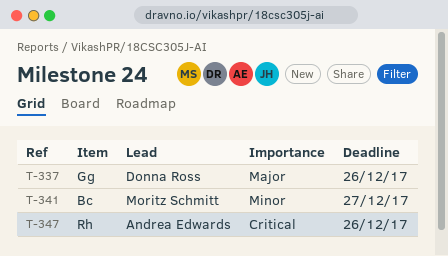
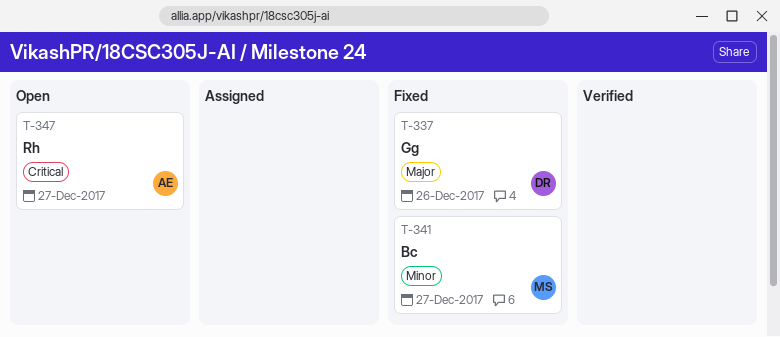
T-347, due: Dec 26 -> Dec 27

